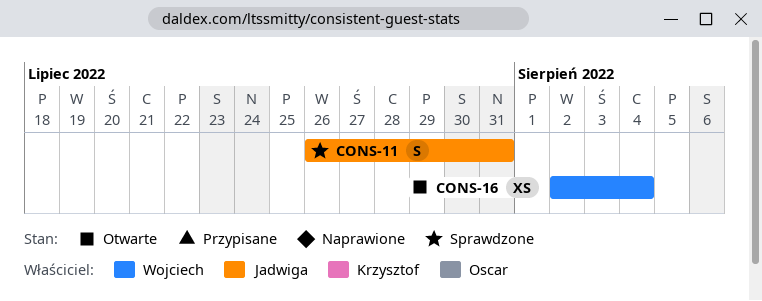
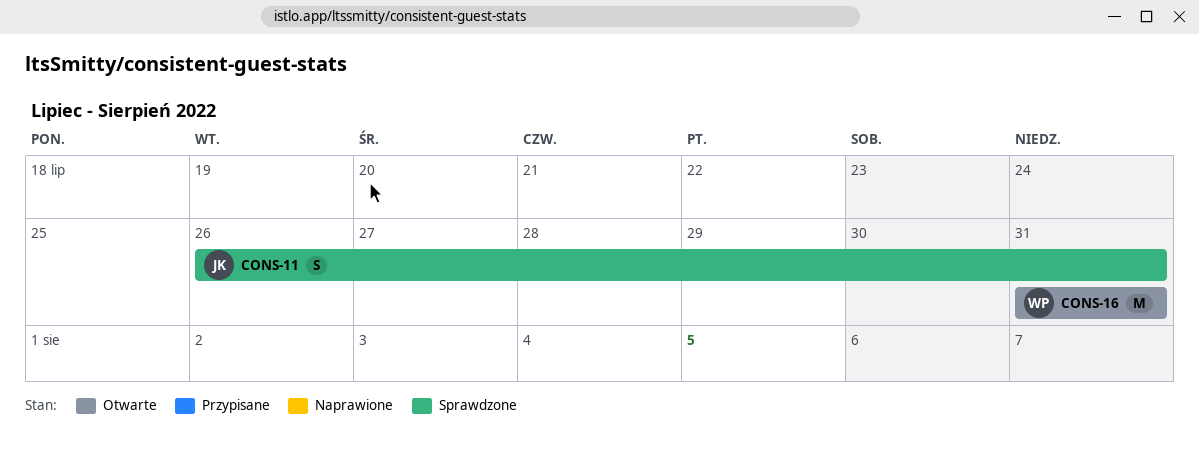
CONS-16, estimate: XS -> M
CONS-16, start: Aug 2 -> Jul 31
CONS-16, due: Aug 4 -> Jul 31

